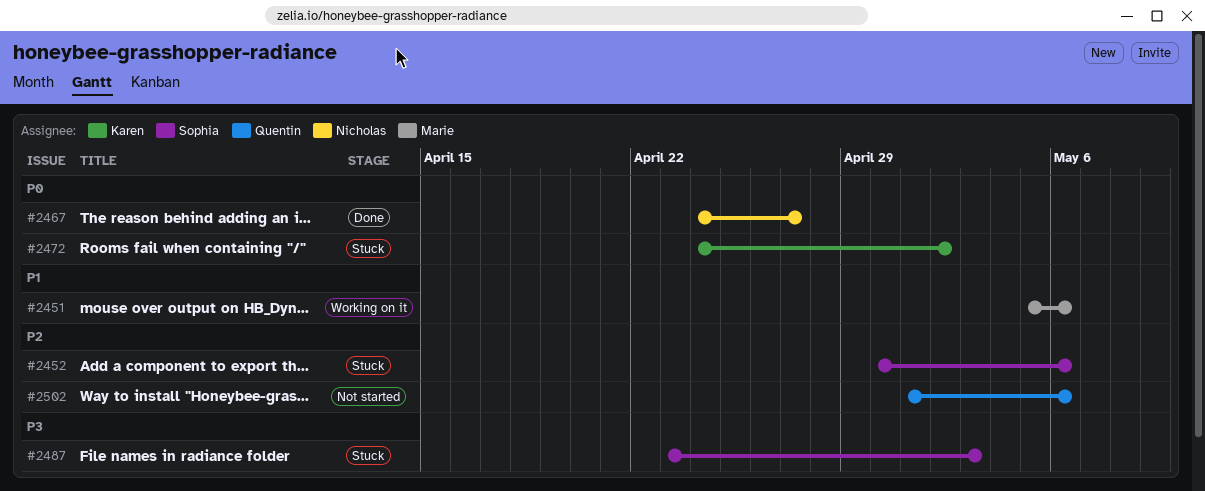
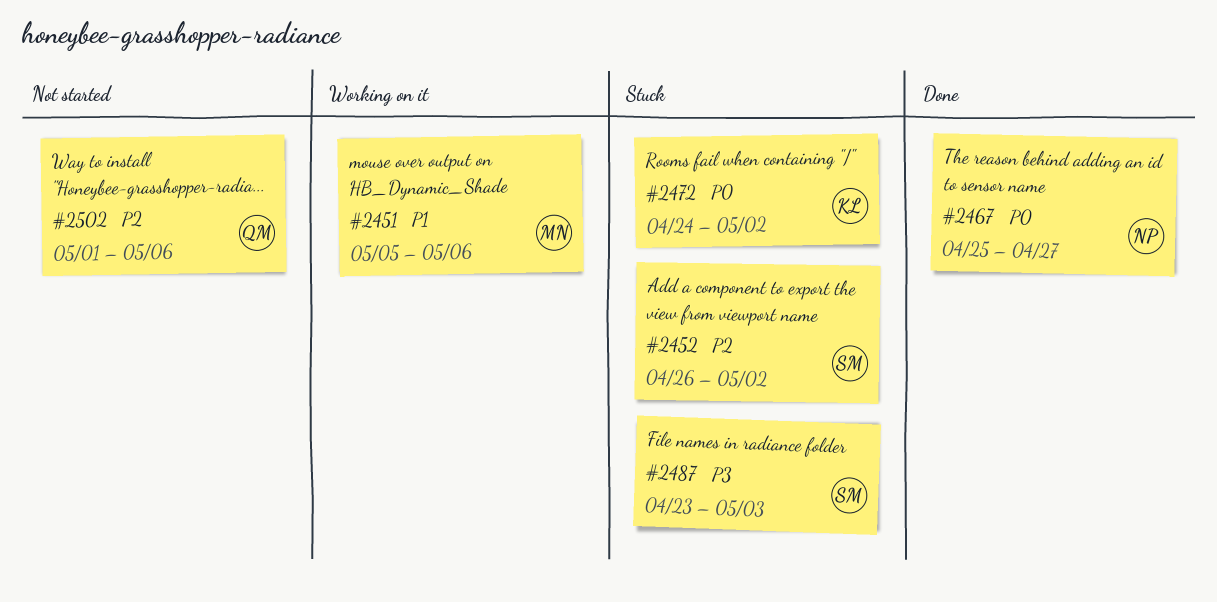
#2452, start: Apr 30 -> Apr 26
#2452, due: May 6 -> May 2
#2467, start: Apr 24 -> Apr 25

